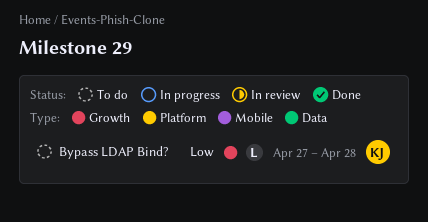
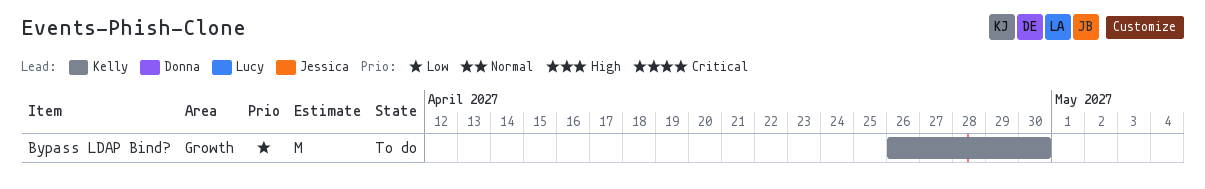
Bypass LDAP Bind?, estimate: L -> M
Bypass LDAP Bind?, start: Apr 27 -> Apr 26
Bypass LDAP Bind?, due: Apr 28 -> Apr 30

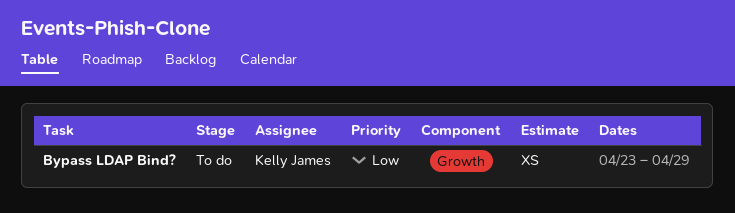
Bypass LDAP Bind?, estimate: M -> XS
Bypass LDAP Bind?, start: Apr 26 -> Apr 23
Bypass LDAP Bind?, due: Apr 30 -> Apr 29

